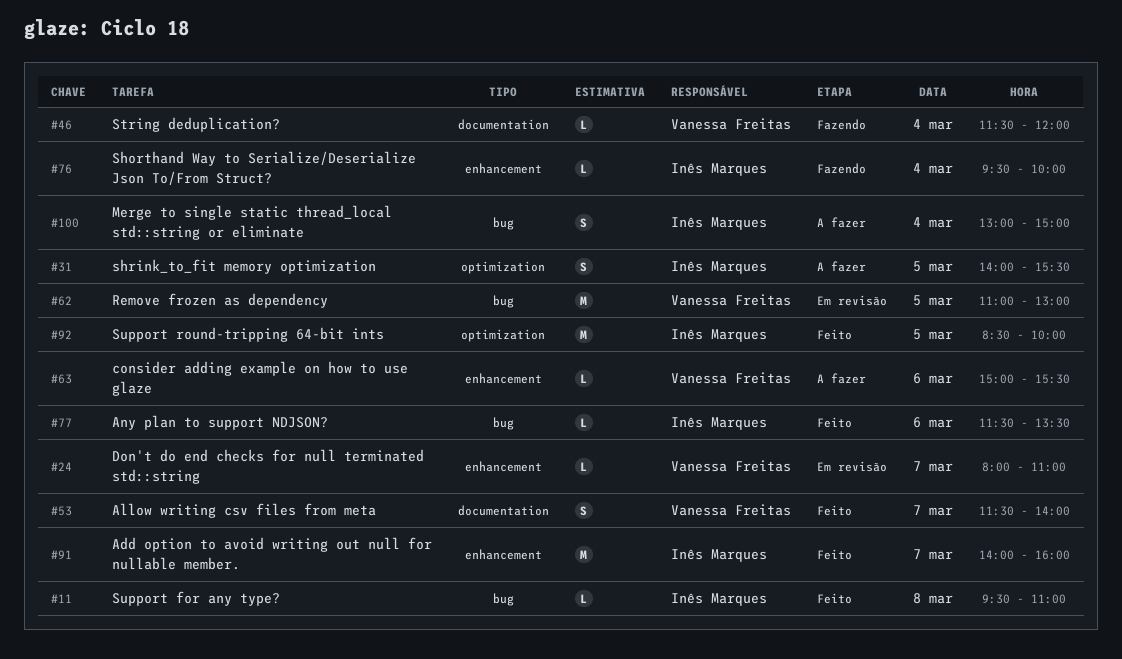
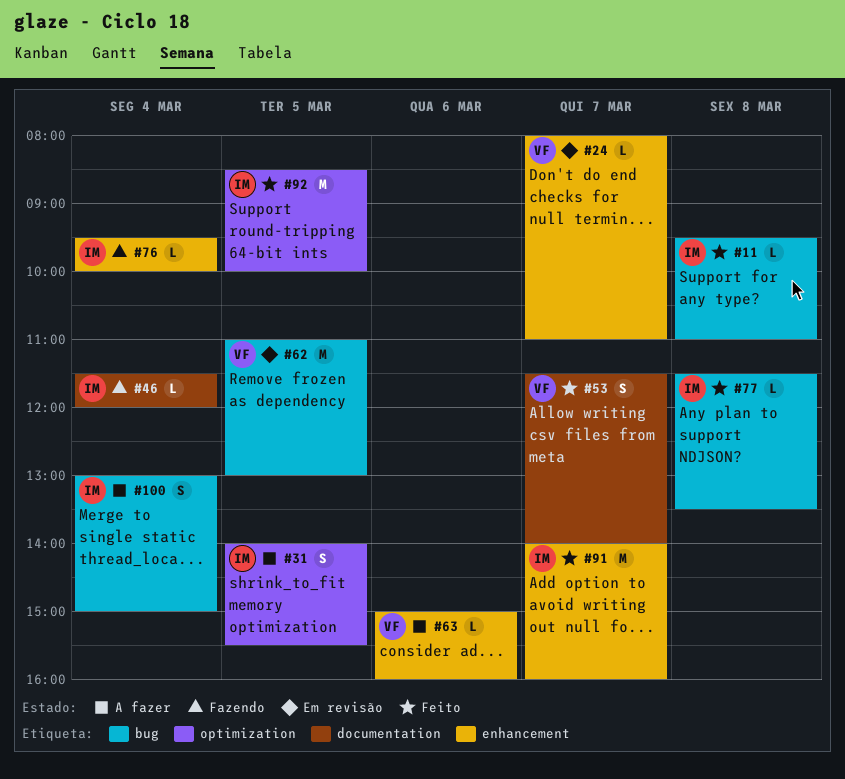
#46, owner: Vanessa Freitas -> Inês Marques
#63, ends: 15:30 -> 16:00
#77, day: Mar 6 -> Mar 8

